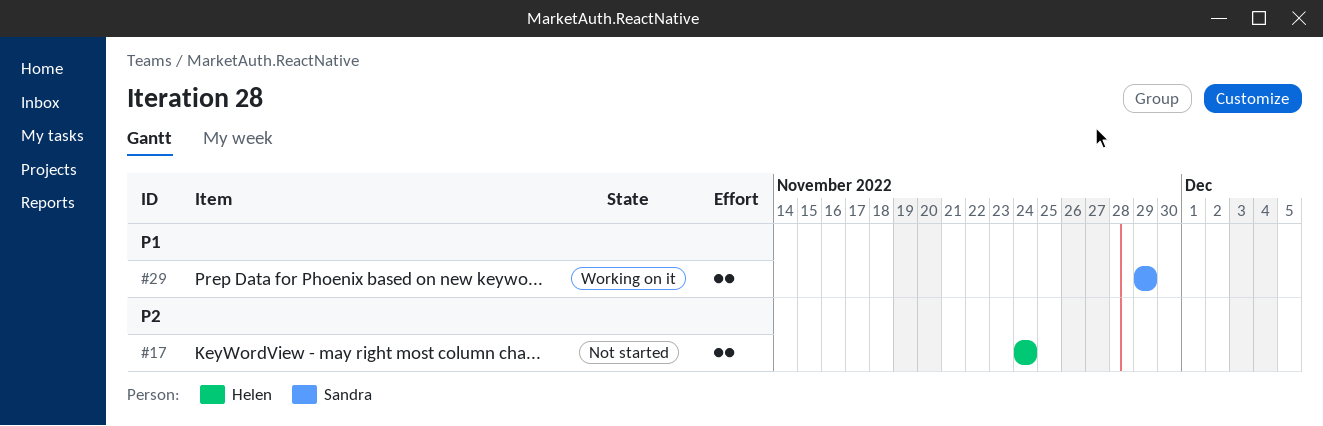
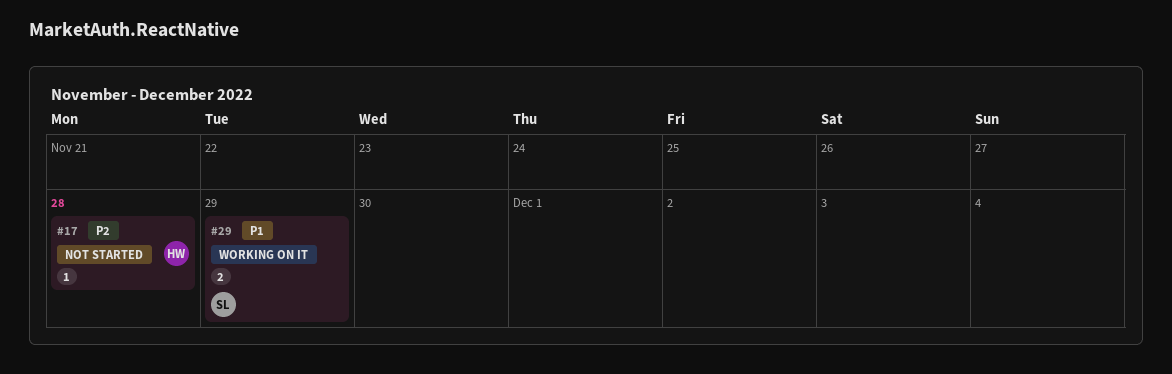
#17, estimate: 2 -> 1
#17, due: Nov 24 -> Nov 28

